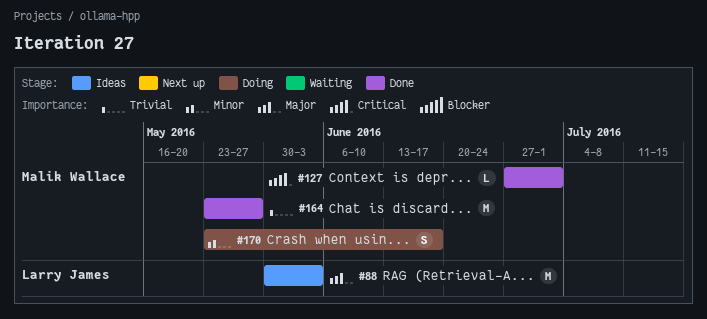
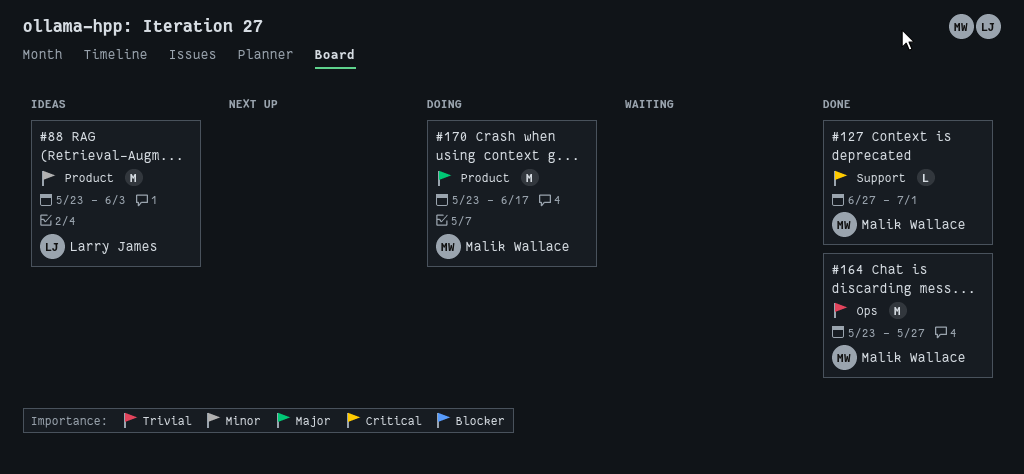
#88, priority: Major -> Minor
#88, start: May 30 -> May 23
#170, priority: Minor -> Major
#170, estimate: S -> M

